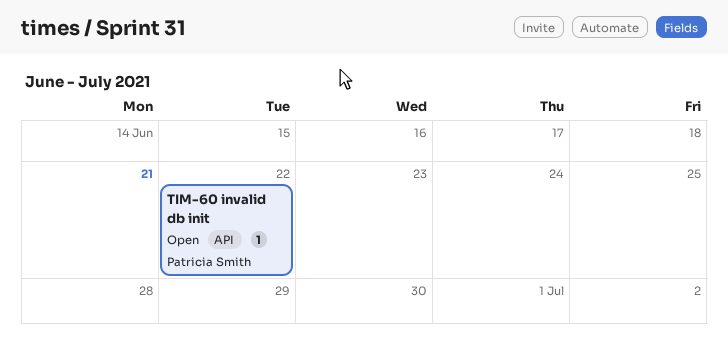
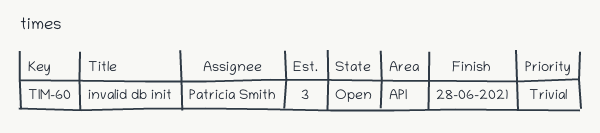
TIM-60, estimate: 1 -> 3
TIM-60, due: Jun 22 -> Jun 28

